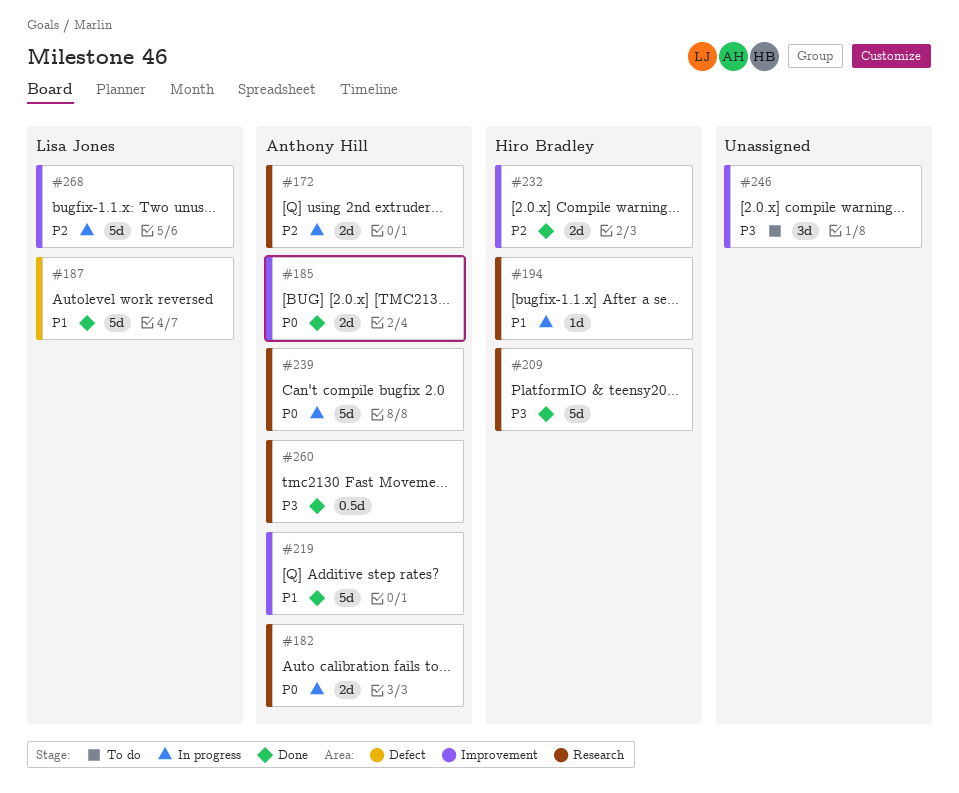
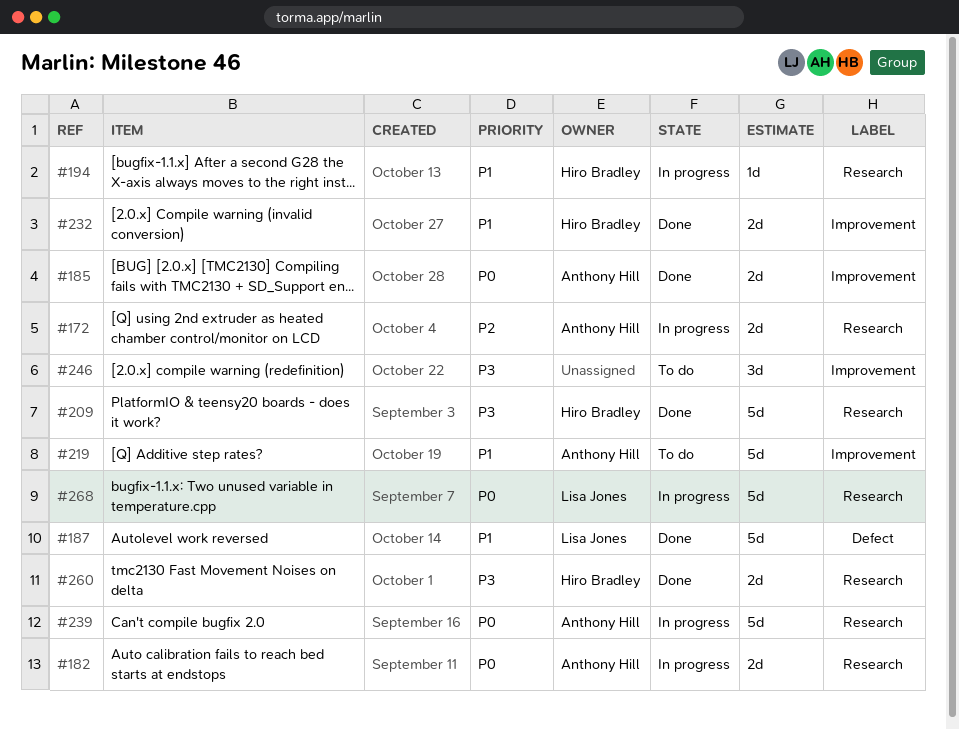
#219, status: Done -> To do
#232, priority: P2 -> P1
#260, owner: Anthony Hill -> Hiro Bradley
#260, estimate: 0.5d -> 2d
#268, priority: P2 -> P0
#268, label: Improvement -> Research

